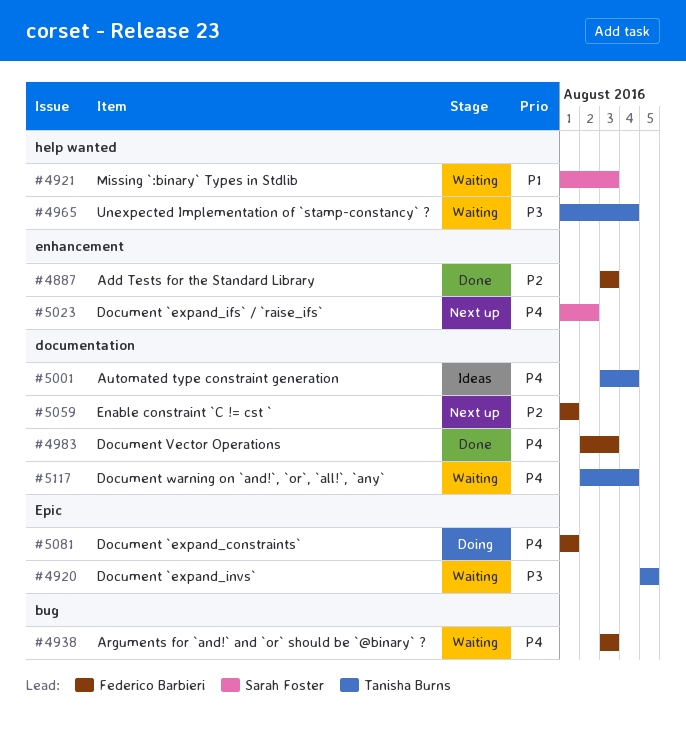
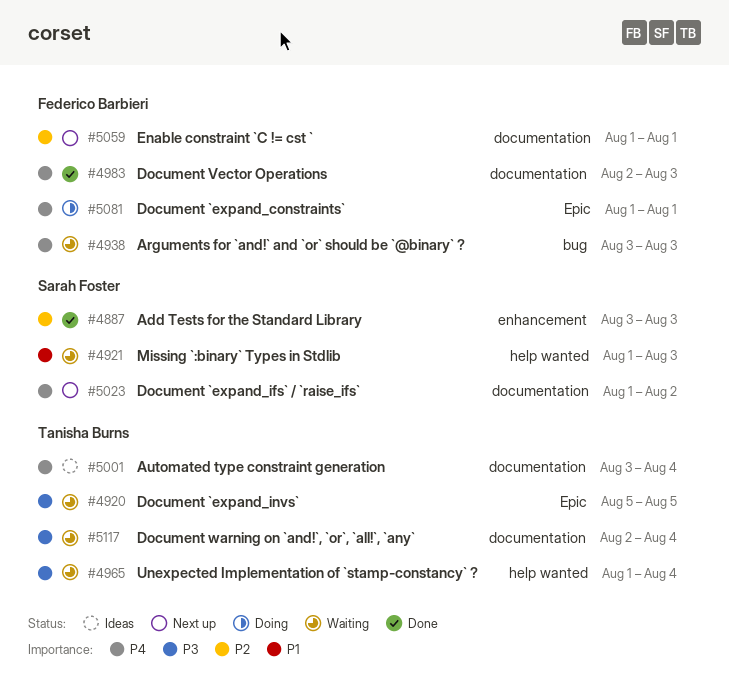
#4887, owner: Federico Barbieri -> Sarah Foster
#5023, label: enhancement -> documentation
#5117, priority: P4 -> P3

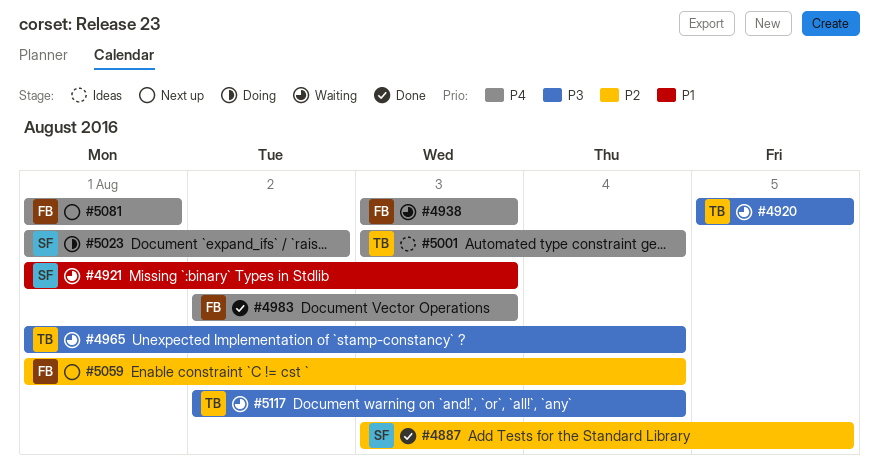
#4887, due: Aug 3 -> Aug 5
#5023, status: Next up -> Doing
#5059, due: Aug 1 -> Aug 4
#5081, status: Doing -> Next up

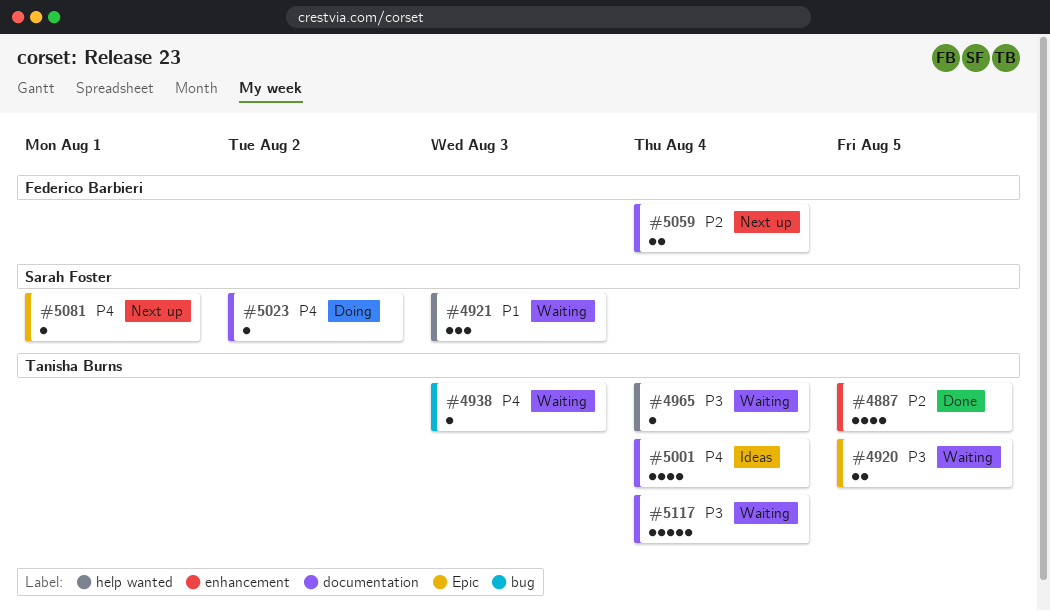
#4887, owner: Sarah Foster -> Tanisha Burns
#4938, owner: Federico Barbieri -> Tanisha Burns
#4983: present -> none
#5081, owner: Federico Barbieri -> Sarah Foster

